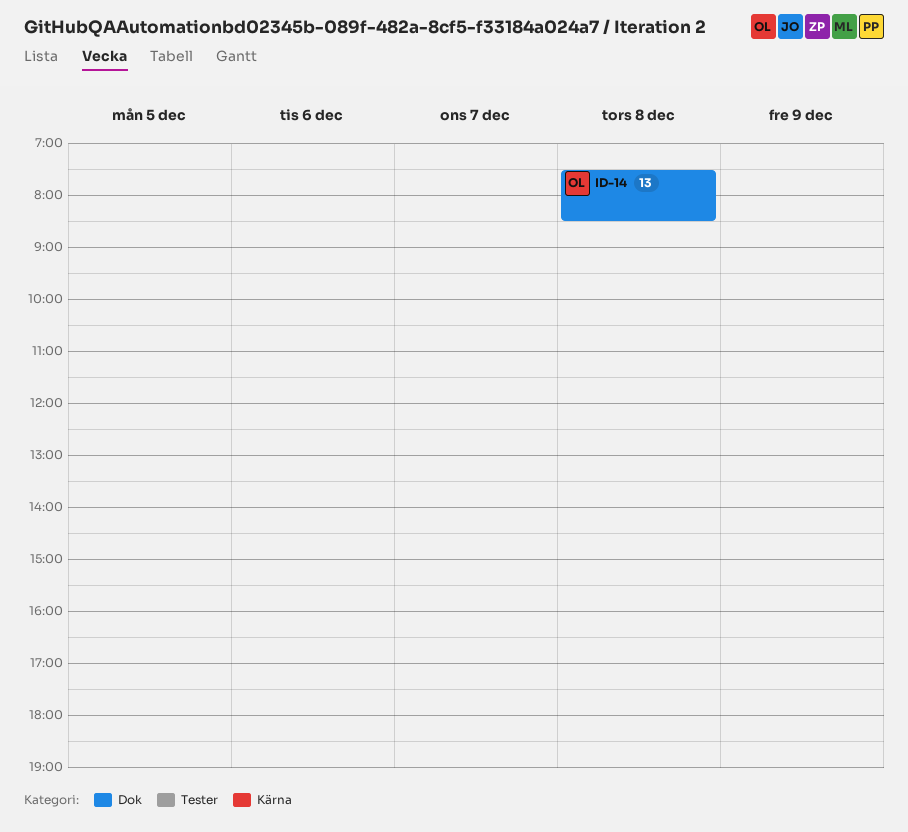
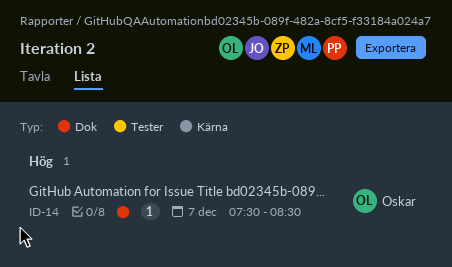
ID-14, estimate: 13 -> 1
ID-14, day: Dec 8 -> Dec 7

